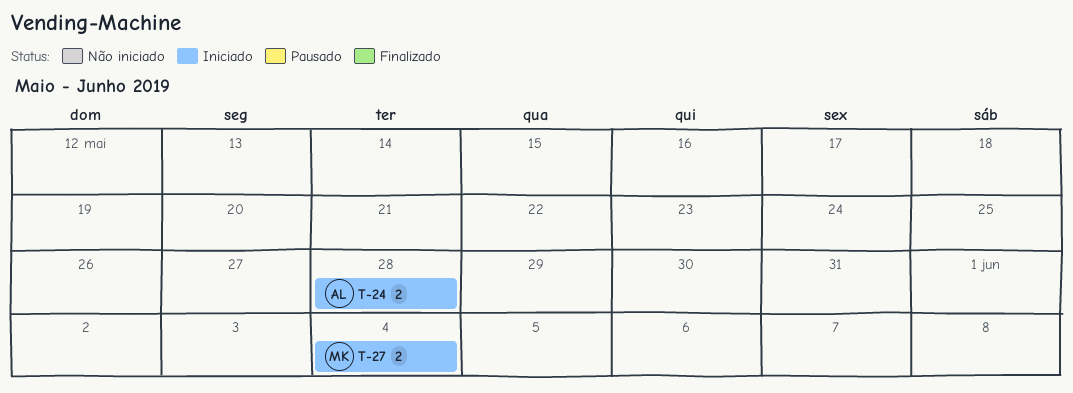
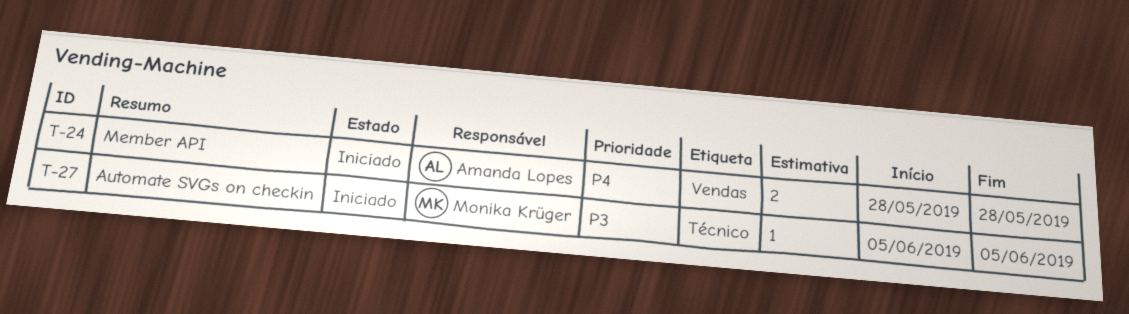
T-27, estimate: 2 -> 1
T-27, start: Jun 4 -> Jun 5
T-27, due: Jun 4 -> Jun 5

